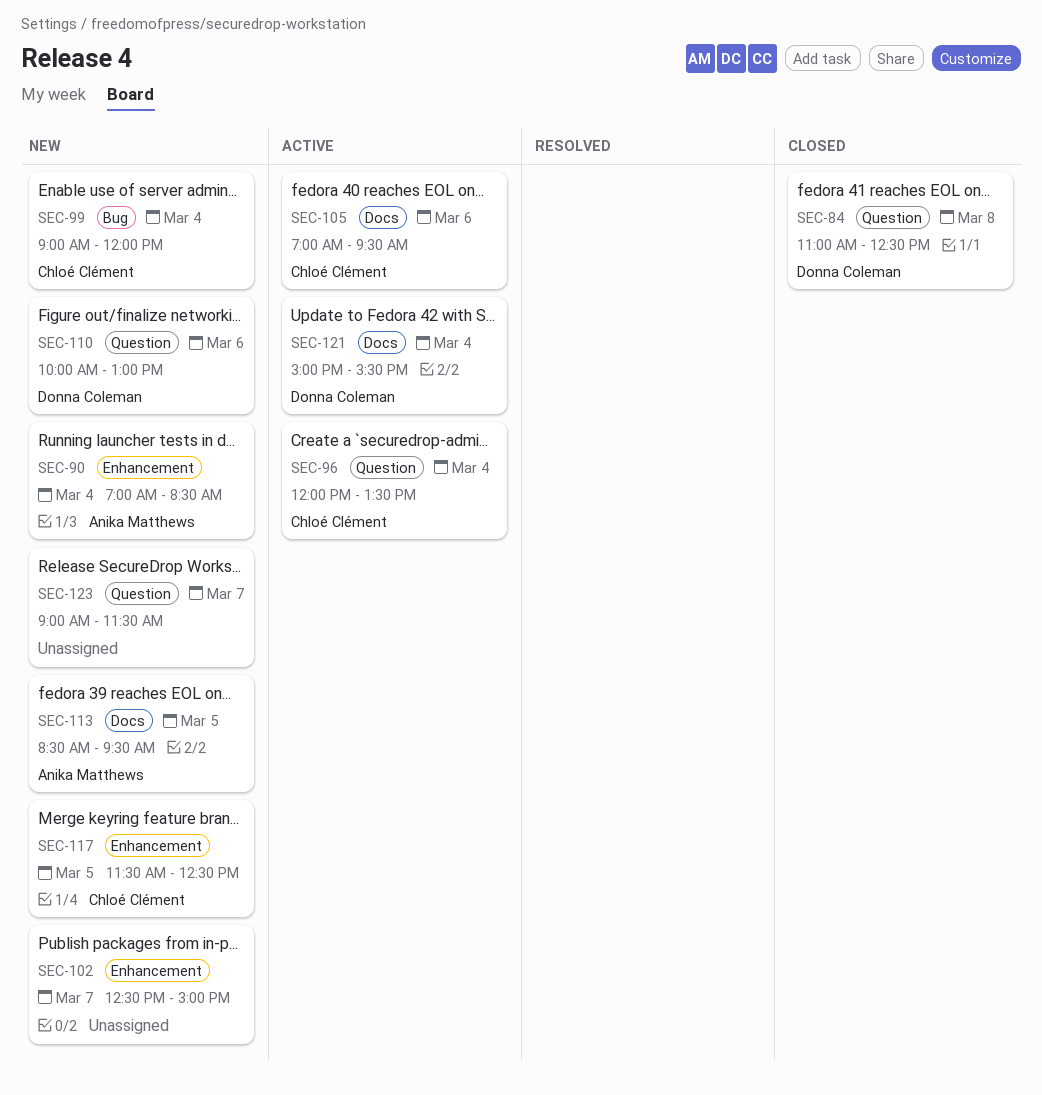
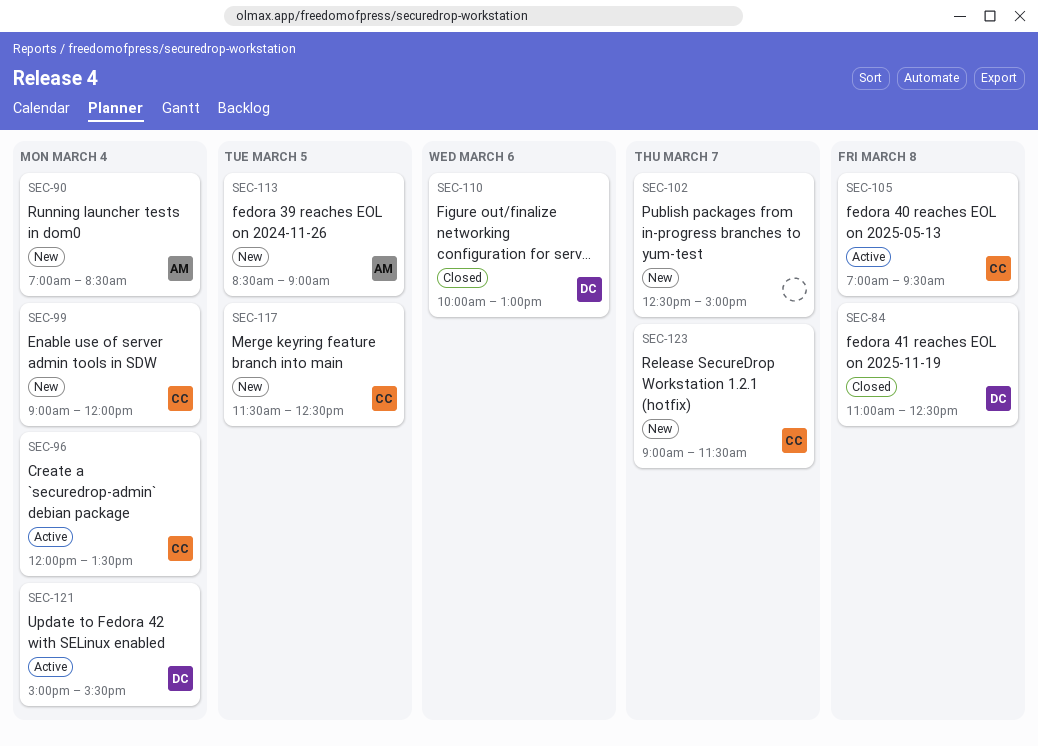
SEC-105, day: Mar 6 -> Mar 8
SEC-110, status: New -> Closed
SEC-113, ends: 09:30 -> 09:00
SEC-123, owner: none -> Chloé Clément

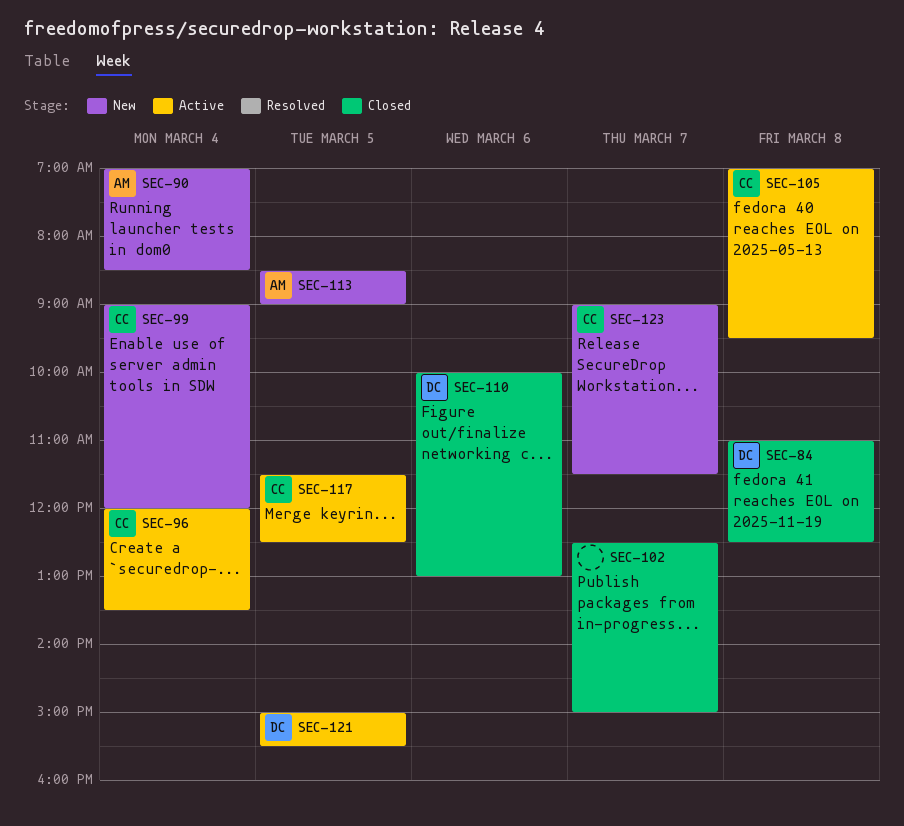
SEC-102, status: New -> Closed
SEC-117, status: New -> Active
SEC-121, day: Mar 4 -> Mar 5

